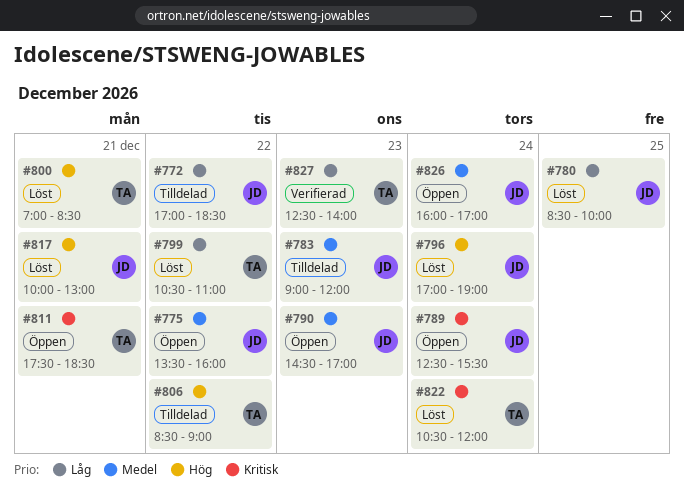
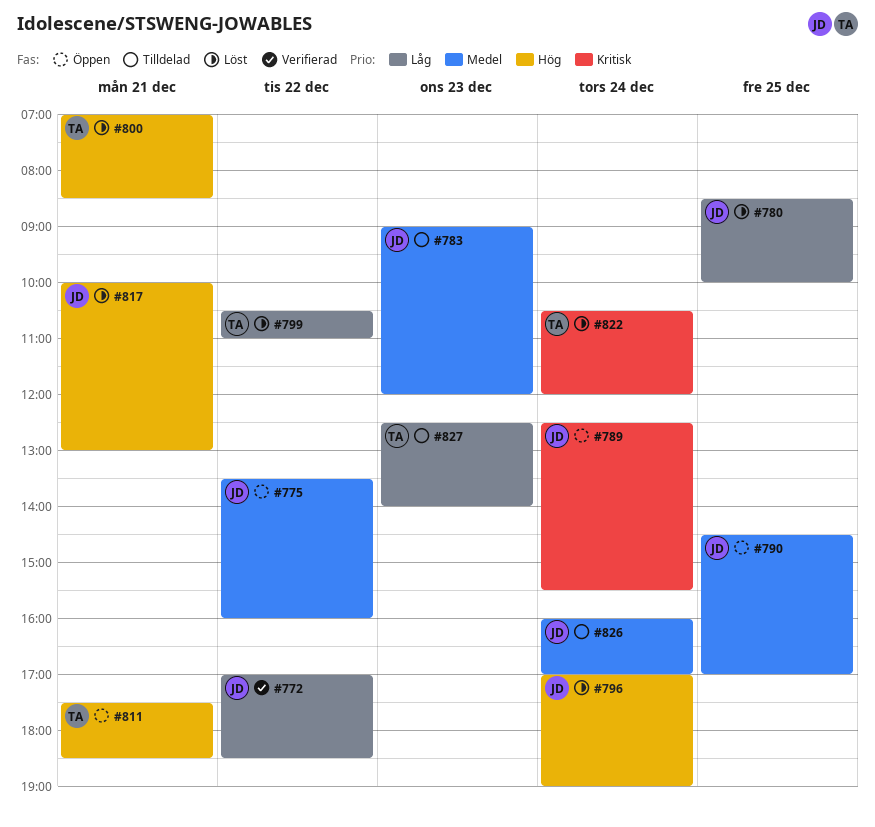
#772, status: Tilldelad -> Verifierad
#790, day: Dec 23 -> Dec 25
#806: present -> none
#811, priority: Kritisk -> Hög
#826, status: Öppen -> Tilldelad
#827, status: Verifierad -> Tilldelad

